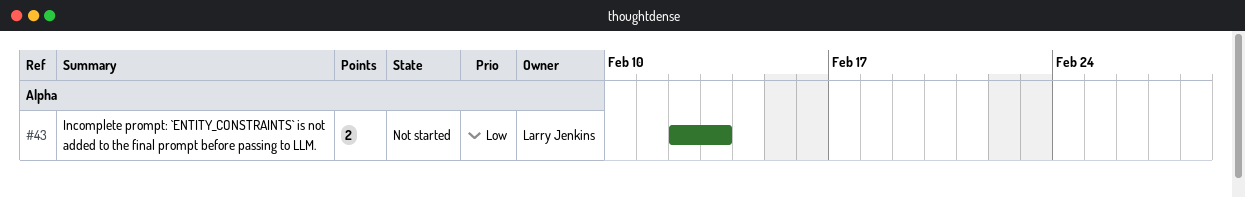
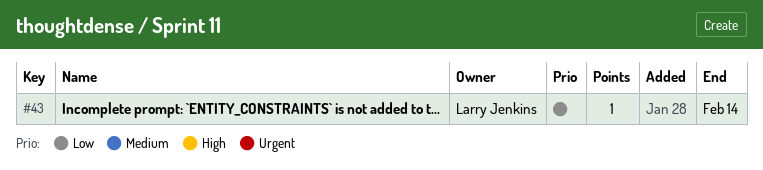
#43, estimate: 2 -> 1
#43, due: Feb 13 -> Feb 14

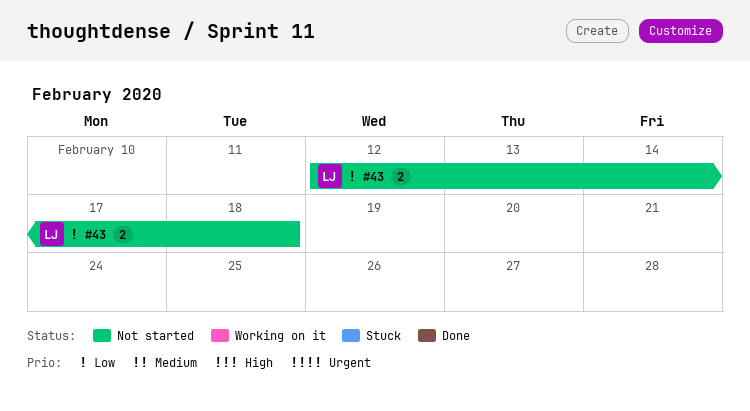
#43, estimate: 1 -> 2
#43, due: Feb 14 -> Feb 18

